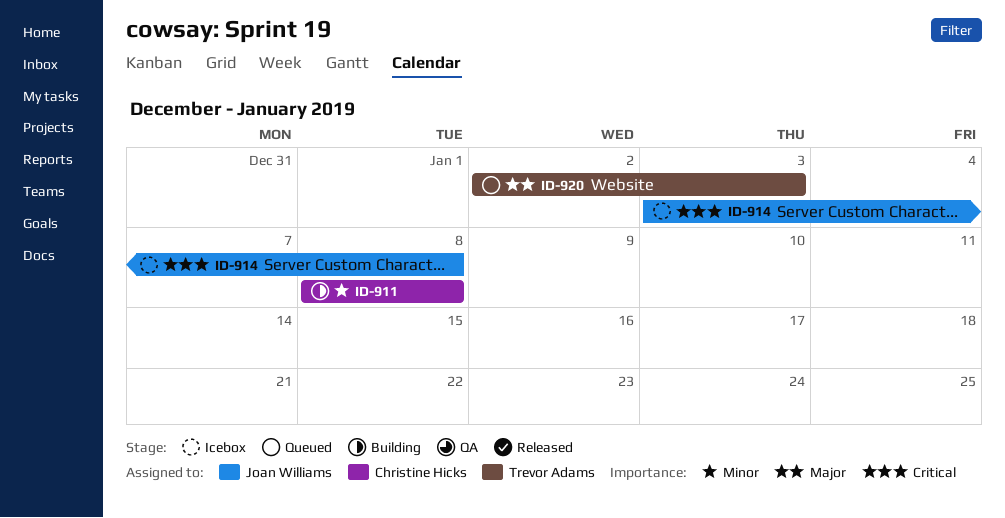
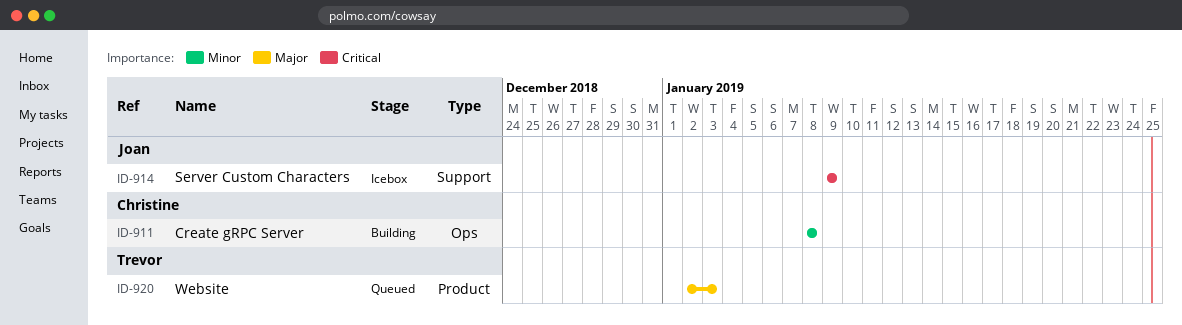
ID-914, start: Jan 3 -> Jan 9
ID-914, due: Jan 8 -> Jan 9

